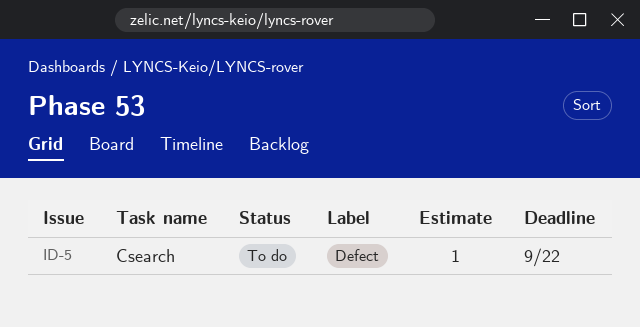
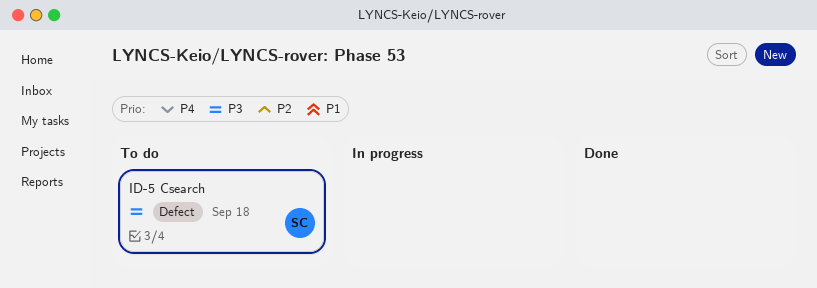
ID-5, due: Sep 22 -> Sep 18

